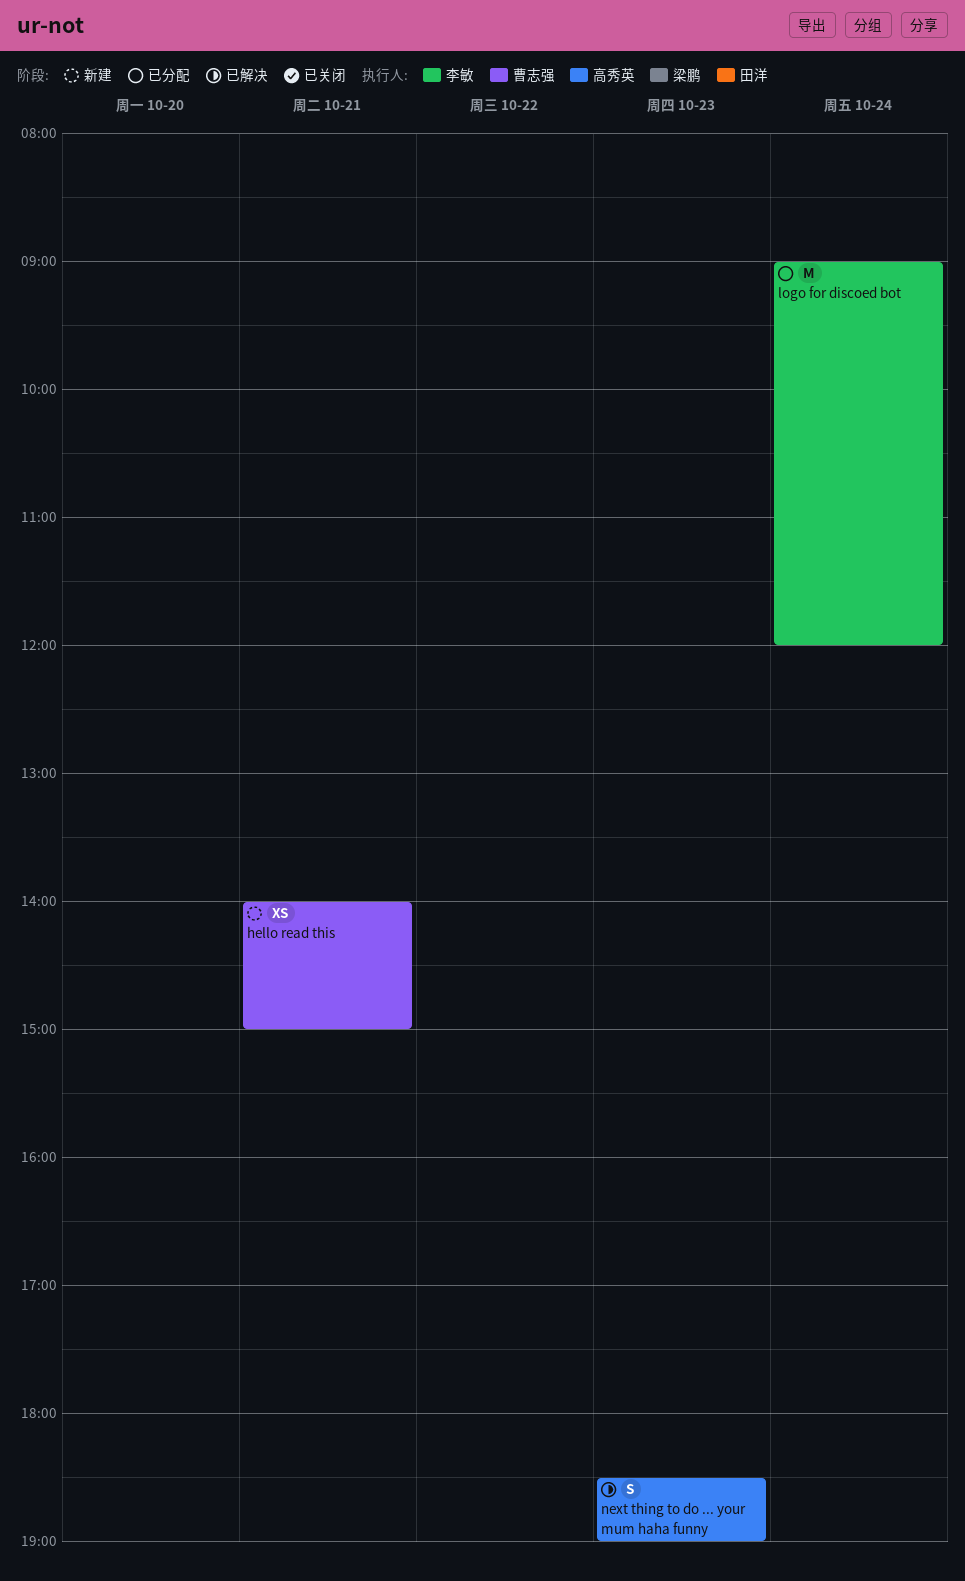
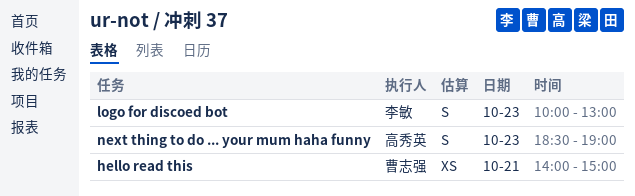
logo for discoed bot, estimate: M -> S
logo for discoed bot, day: Oct 24 -> Oct 23
logo for discoed bot, begins: 09:00 -> 10:00
logo for discoed bot, ends: 12:00 -> 13:00

